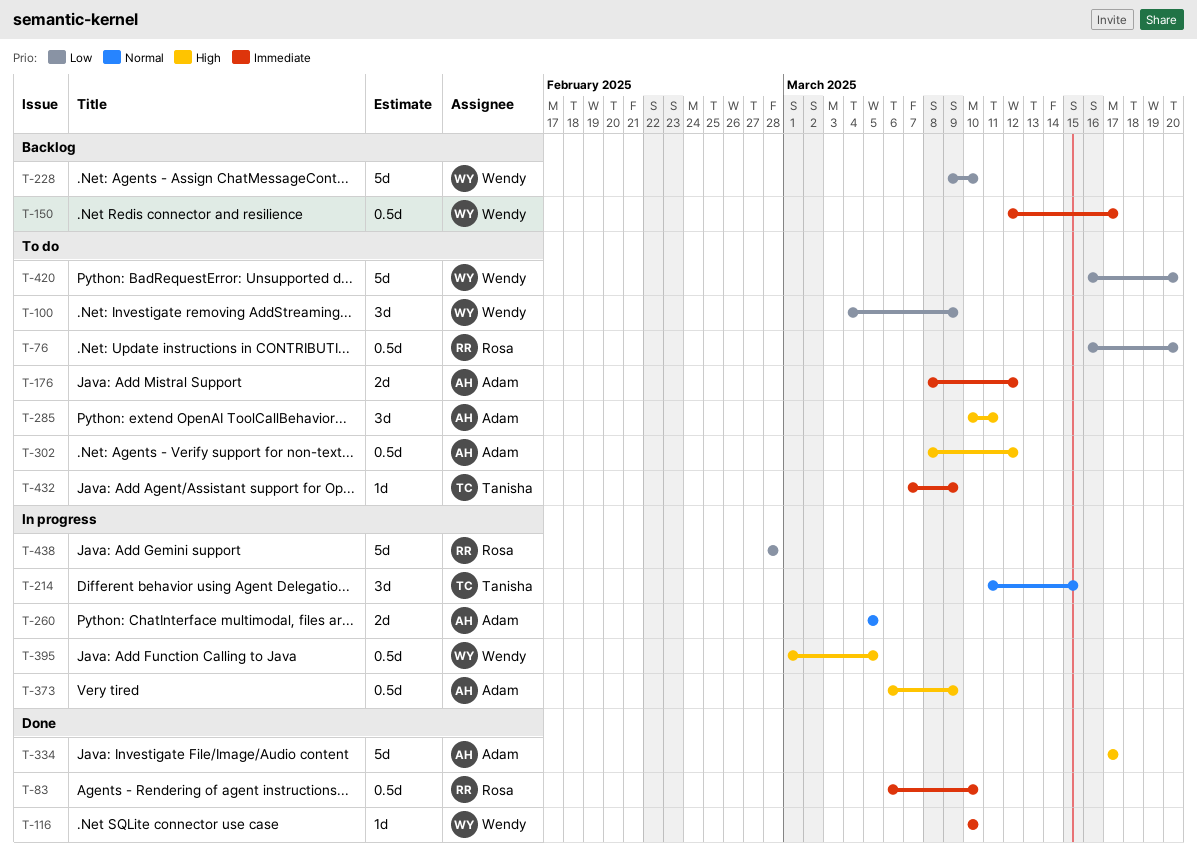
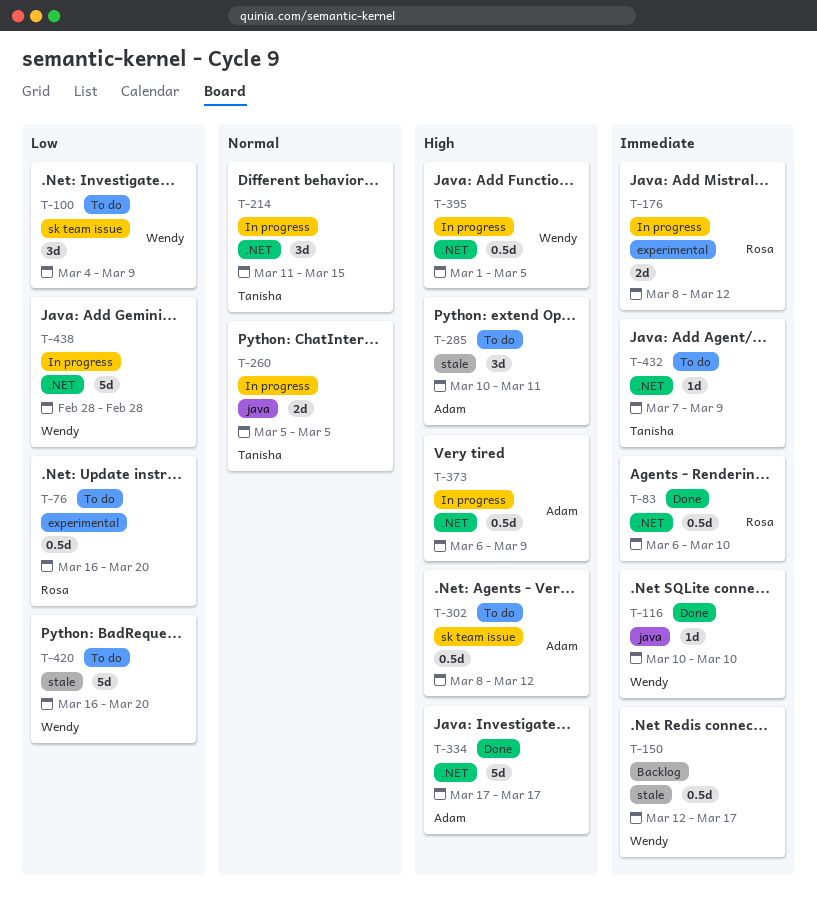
T-176, status: To do -> In progress
T-176, owner: Adam -> Rosa
T-228: present -> none
T-260, owner: Adam -> Tanisha
T-438, owner: Rosa -> Wendy

